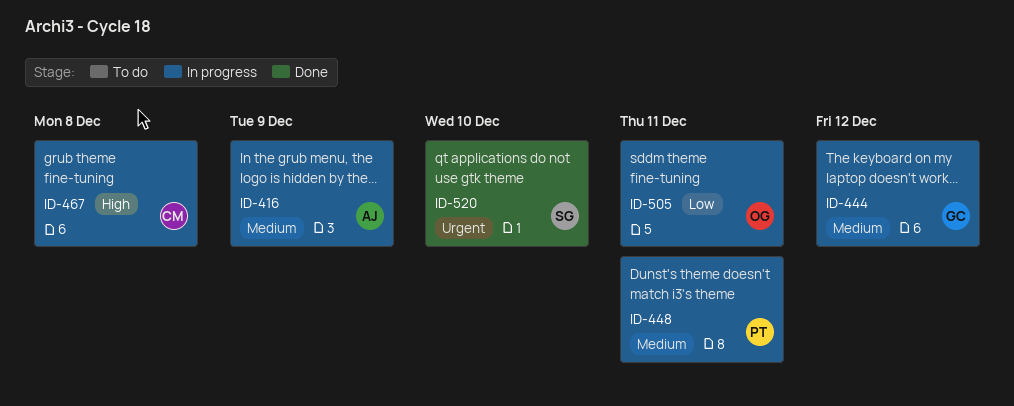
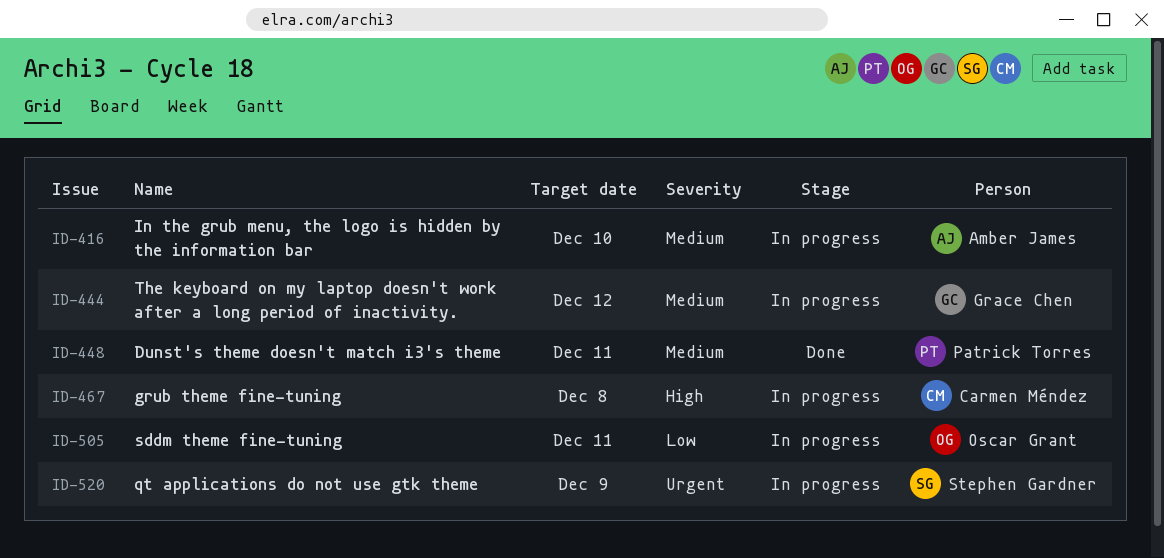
ID-416, due: Dec 9 -> Dec 10
ID-448, status: In progress -> Done
ID-520, status: Done -> In progress
ID-520, due: Dec 10 -> Dec 9

